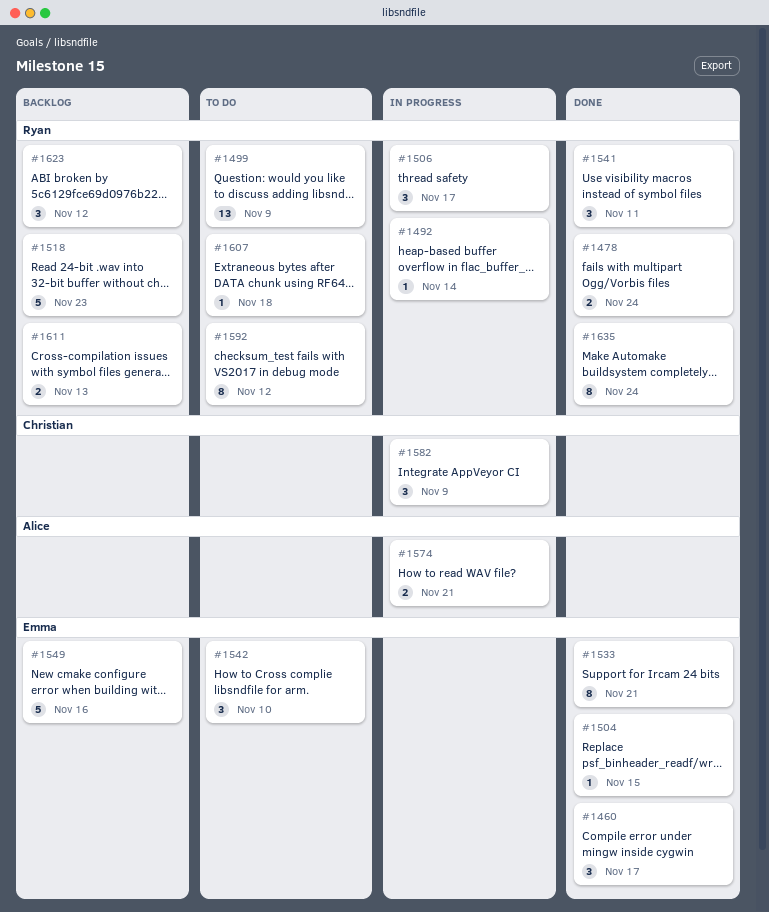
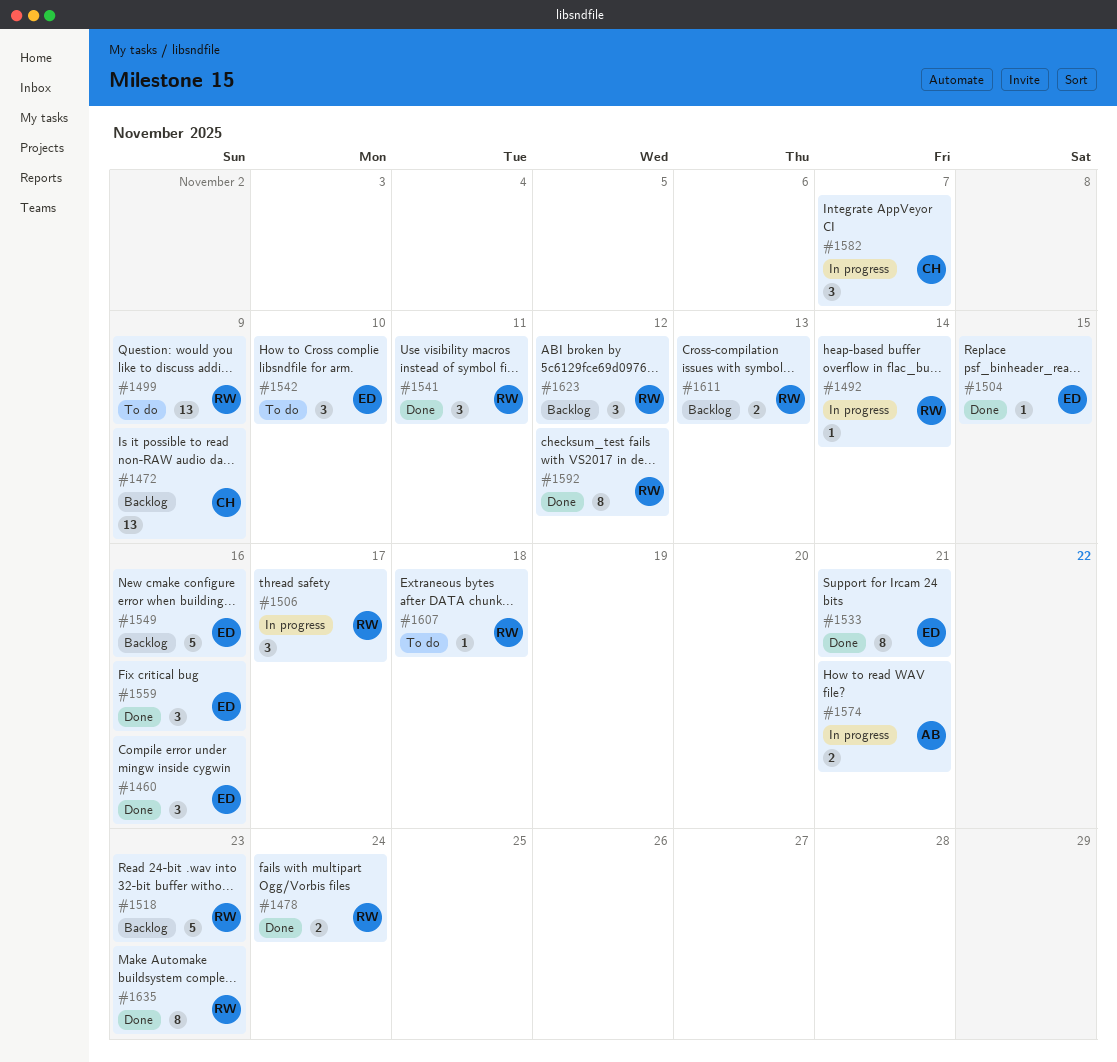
#1460, due: Nov 17 -> Nov 16
#1472: none -> present
#1559: none -> present
#1582, due: Nov 9 -> Nov 7
#1592, status: To do -> Done
#1635, due: Nov 24 -> Nov 23

